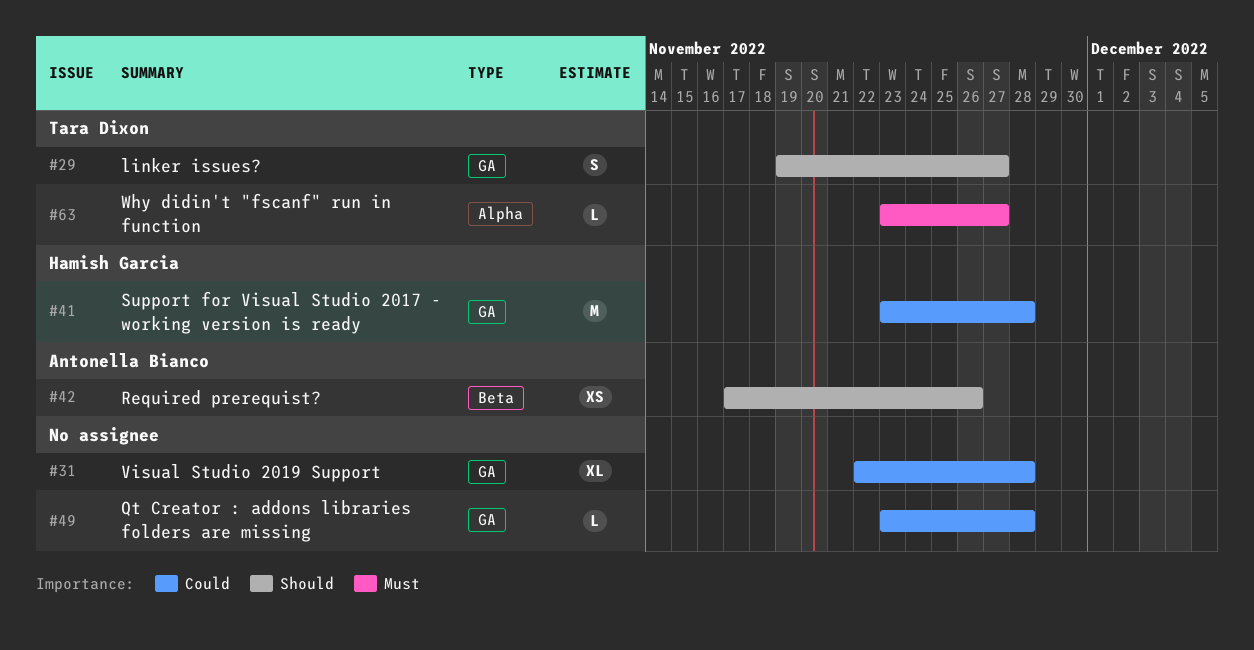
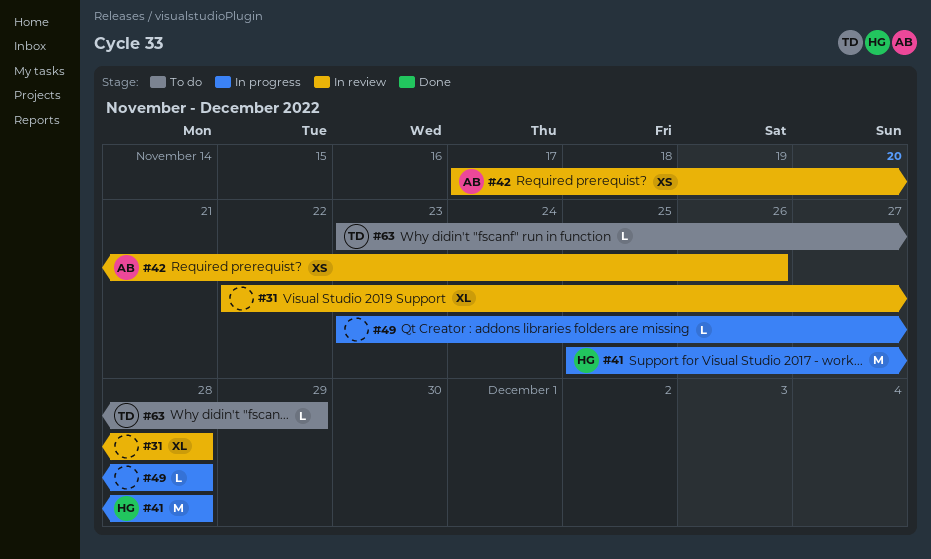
#29: present -> none
#41, start: Nov 23 -> Nov 25
#63, due: Nov 27 -> Nov 29

